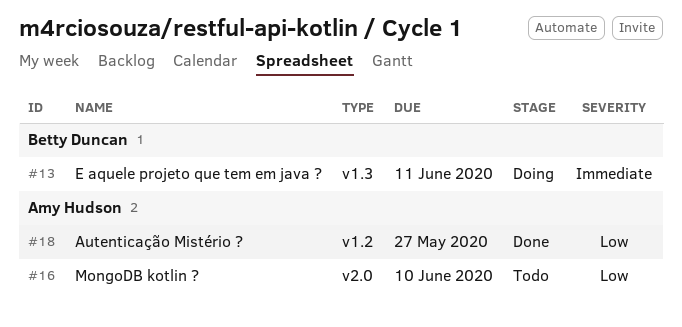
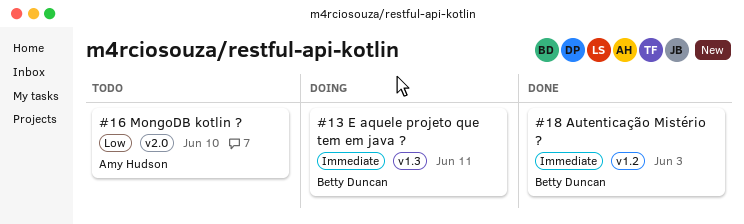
#18, owner: Amy Hudson -> Betty Duncan
#18, priority: Low -> Immediate
#18, due: May 27 -> Jun 3

